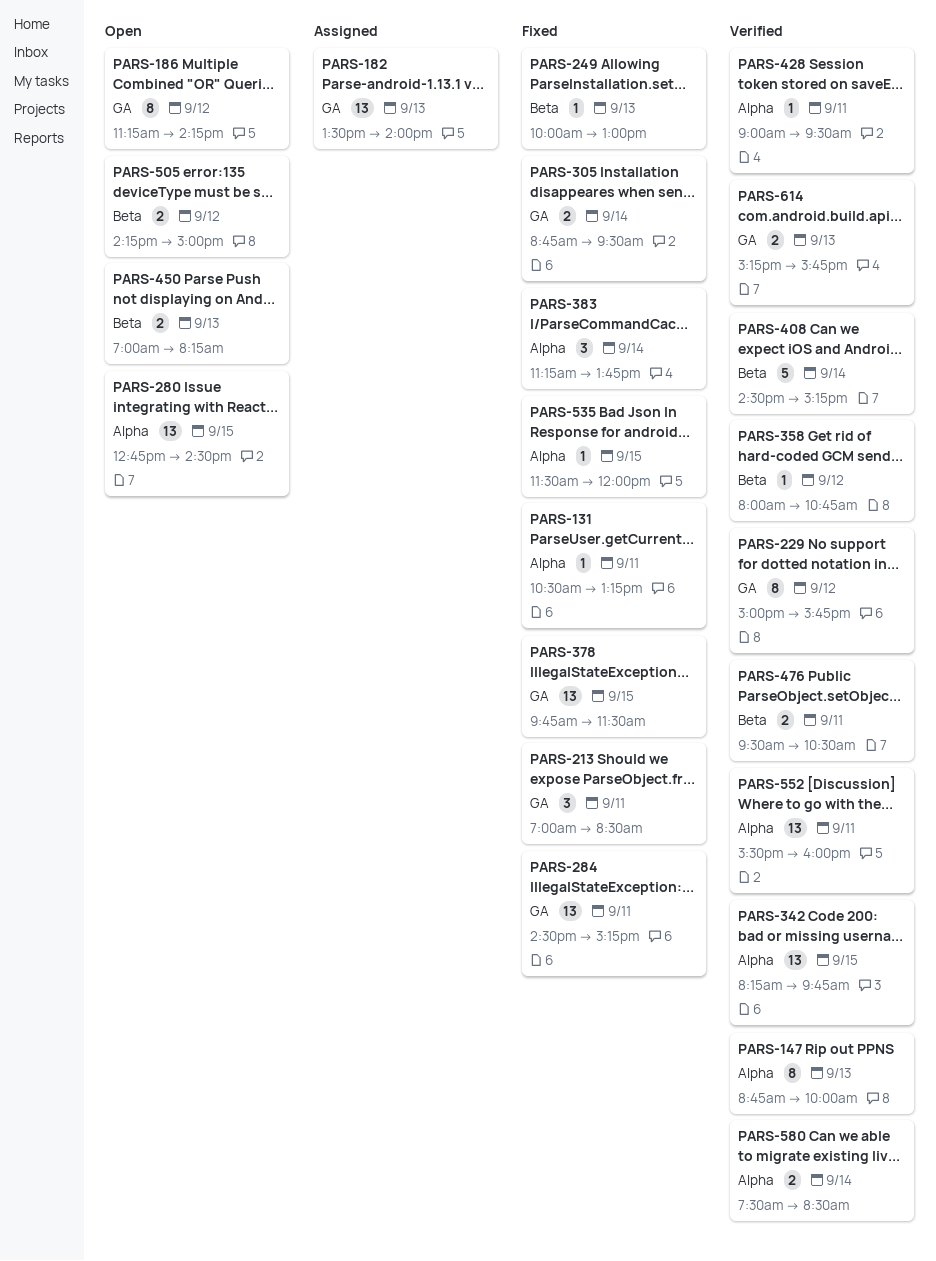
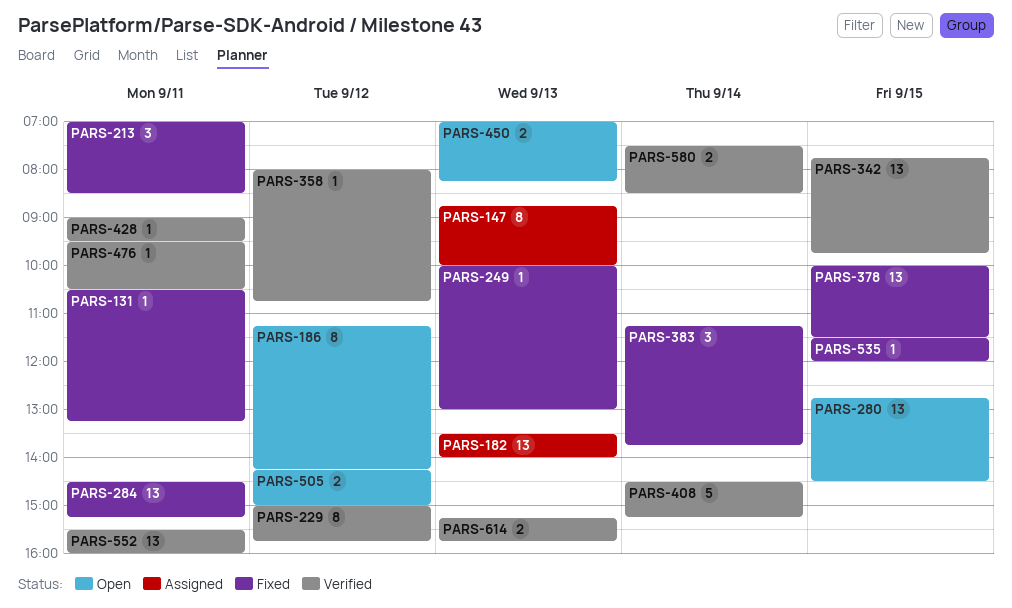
PARS-147, status: Verified -> Assigned
PARS-305: present -> none
PARS-342, begins: 08:15 -> 07:45
PARS-378, begins: 09:45 -> 10:00
PARS-476, estimate: 2 -> 1

